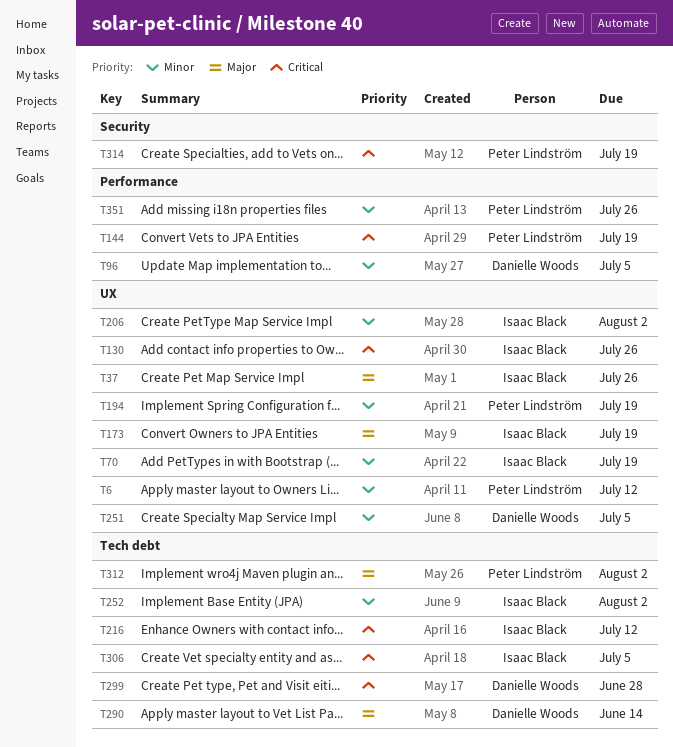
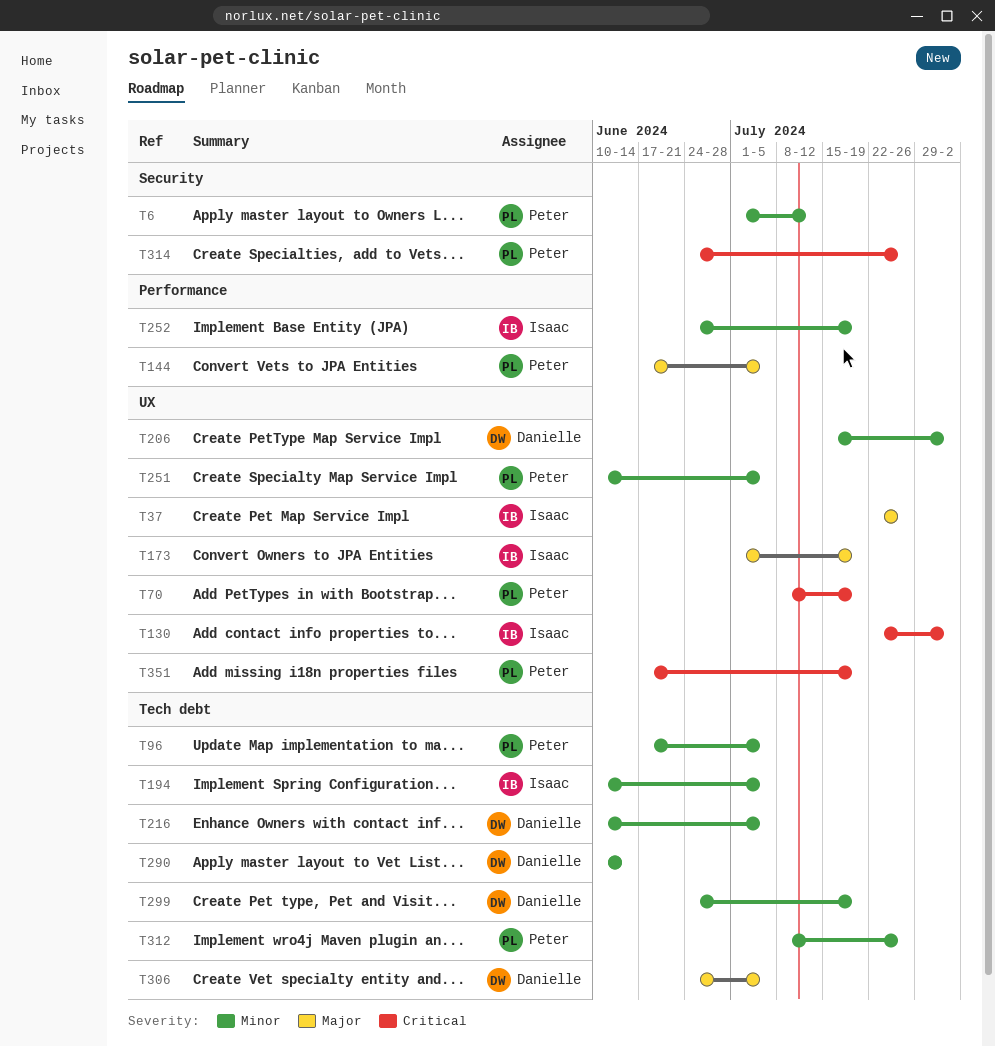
T6, label: UX -> Security
T70, owner: Isaac Black -> Peter Lindström
T70, priority: Minor -> Critical
T96, owner: Danielle Woods -> Peter Lindström
T96, label: Performance -> Tech debt
T130, due: Jul 26 -> Aug 2
T144, priority: Critical -> Major
T144, due: Jul 19 -> Jul 5
T194, owner: Peter Lindström -> Isaac Black
T194, label: UX -> Tech debt
T194, due: Jul 19 -> Jul 5
T206, owner: Isaac Black -> Danielle Woods
T216, owner: Isaac Black -> Danielle Woods
T216, priority: Critical -> Minor
T216, due: Jul 12 -> Jul 5
T251, owner: Danielle Woods -> Peter Lindström
T252, label: Tech debt -> Performance
T252, due: Aug 2 -> Jul 19
T290, priority: Major -> Minor
T299, priority: Critical -> Minor
T299, due: Jun 28 -> Jul 19
T306, owner: Isaac Black -> Danielle Woods
T306, priority: Critical -> Major
T312, priority: Major -> Minor
T312, due: Aug 2 -> Jul 26
T314, due: Jul 19 -> Jul 26
T351, priority: Minor -> Critical
T351, label: Performance -> UX
T351, due: Jul 26 -> Jul 19

